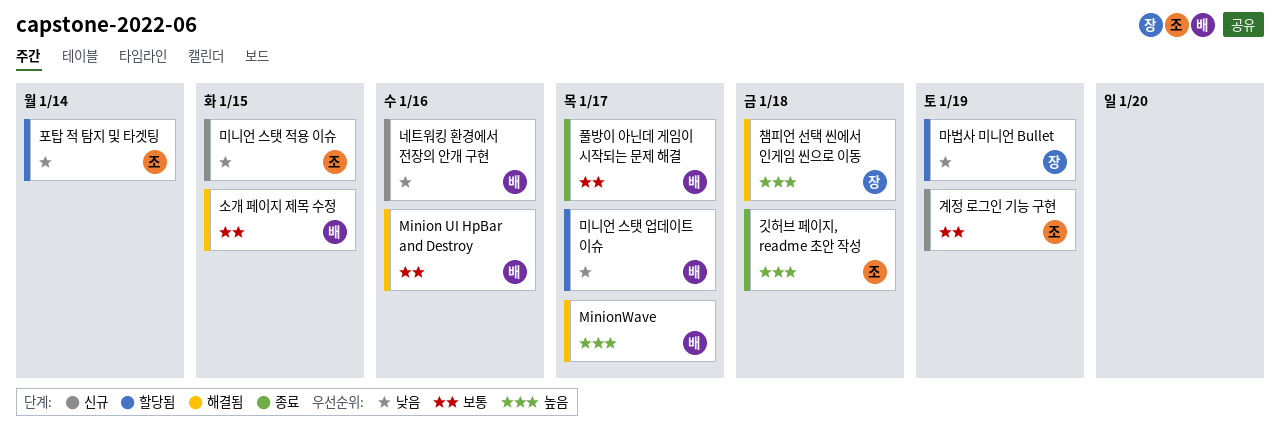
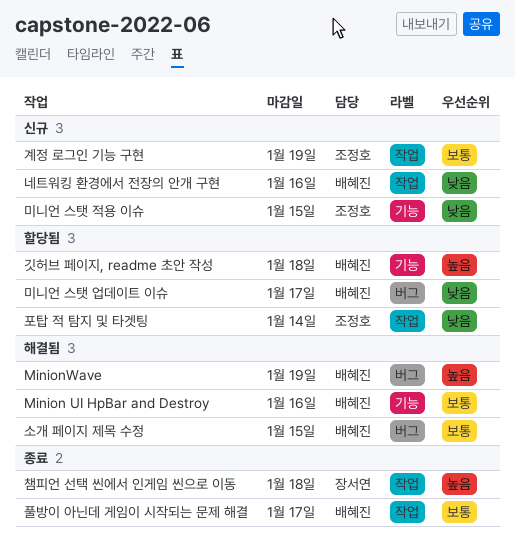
MinionWave, due: Jan 17 -> Jan 19
깃허브 페이지, readme 초안 작성, status: 종료 -> 할당됨
깃허브 페이지, readme 초안 작성, owner: 조정호 -> 배혜진
마법사 미니언 Bullet: present -> none
챔피언 선택 씬에서 인게임 씬으로 이동, status: 해결됨 -> 종료

